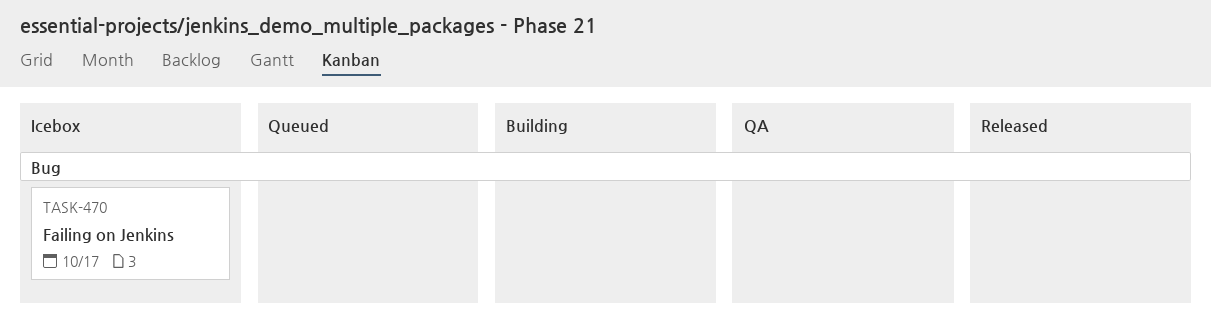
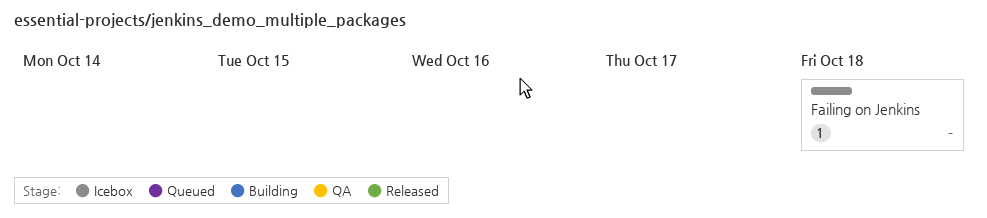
Failing on Jenkins, due: Oct 17 -> Oct 18

